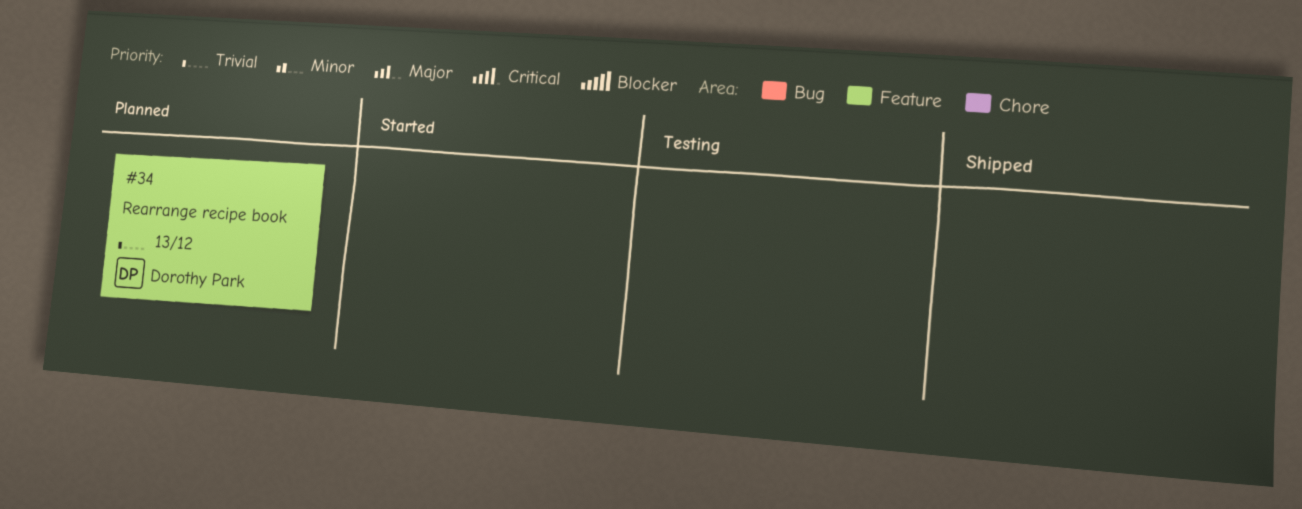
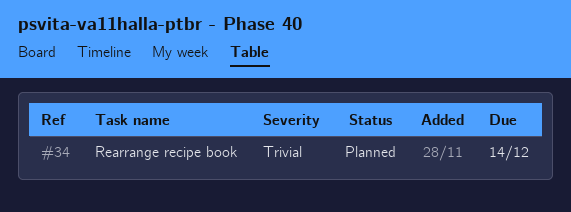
#34, due: Dec 13 -> Dec 14

